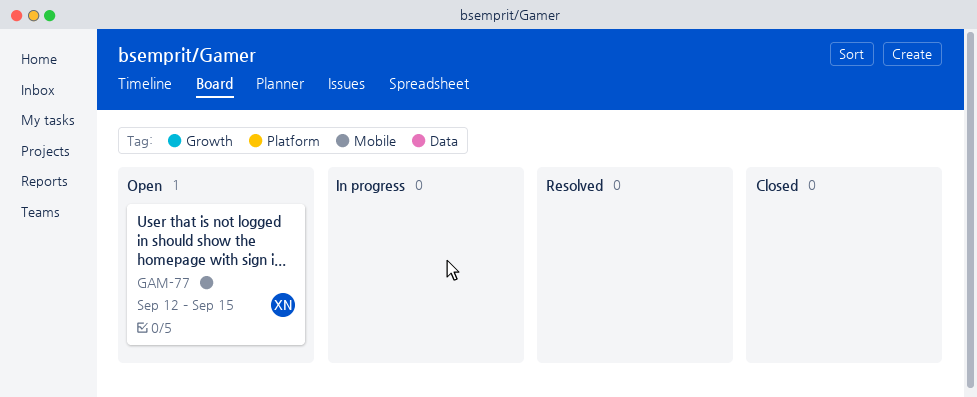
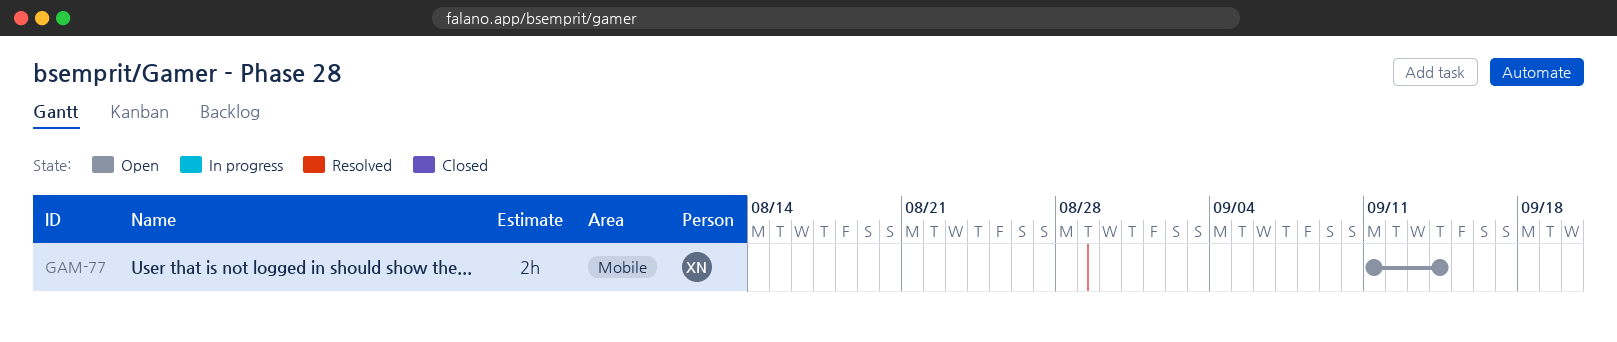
GAM-77, start: Sep 12 -> Sep 11
GAM-77, due: Sep 15 -> Sep 14

